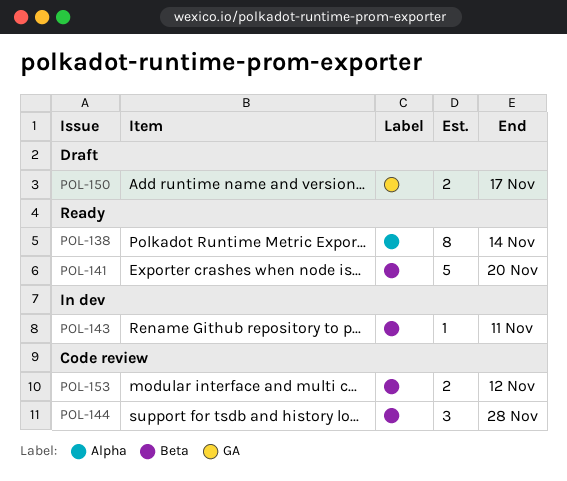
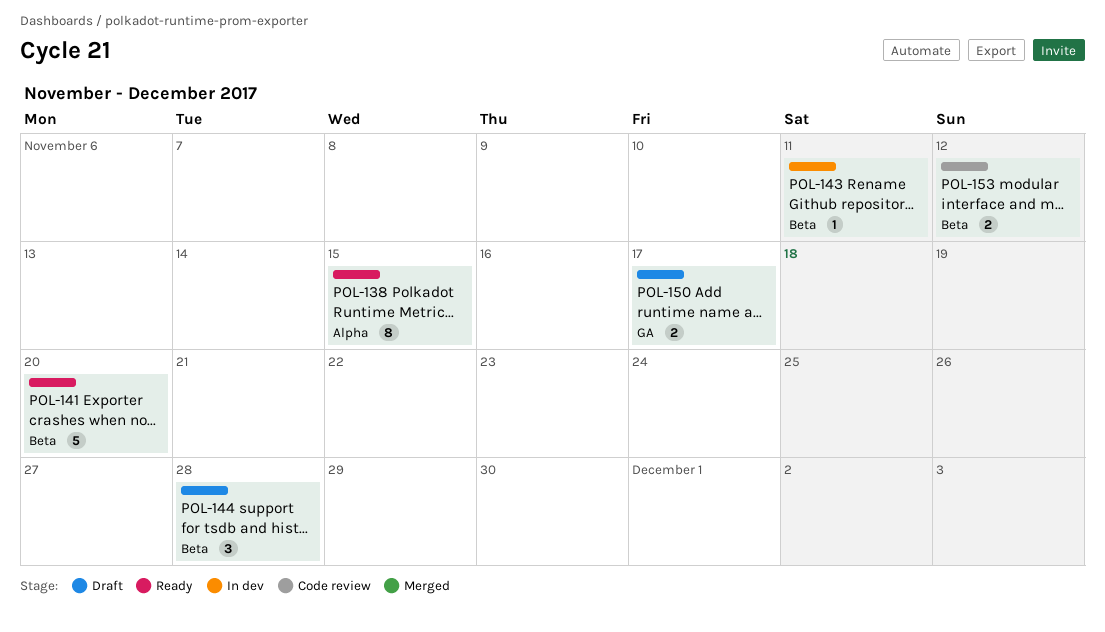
POL-138, due: Nov 14 -> Nov 15
POL-144, status: Code review -> Draft

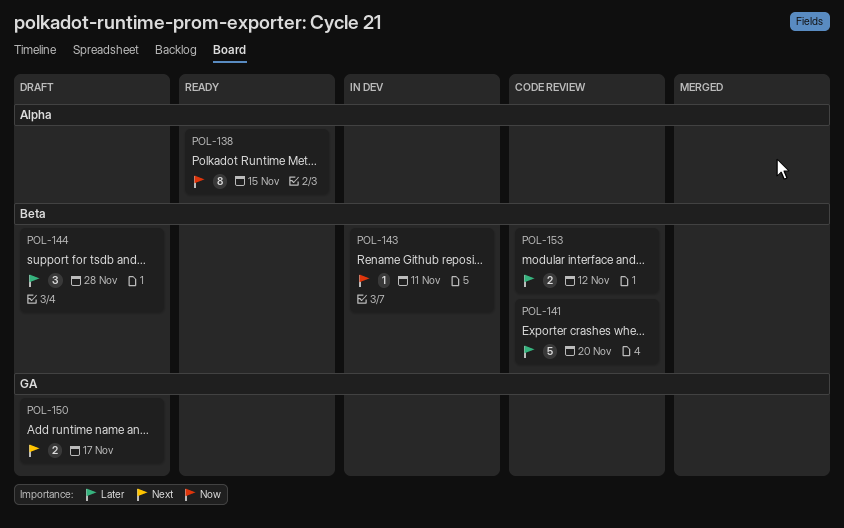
POL-141, status: Ready -> Code review

